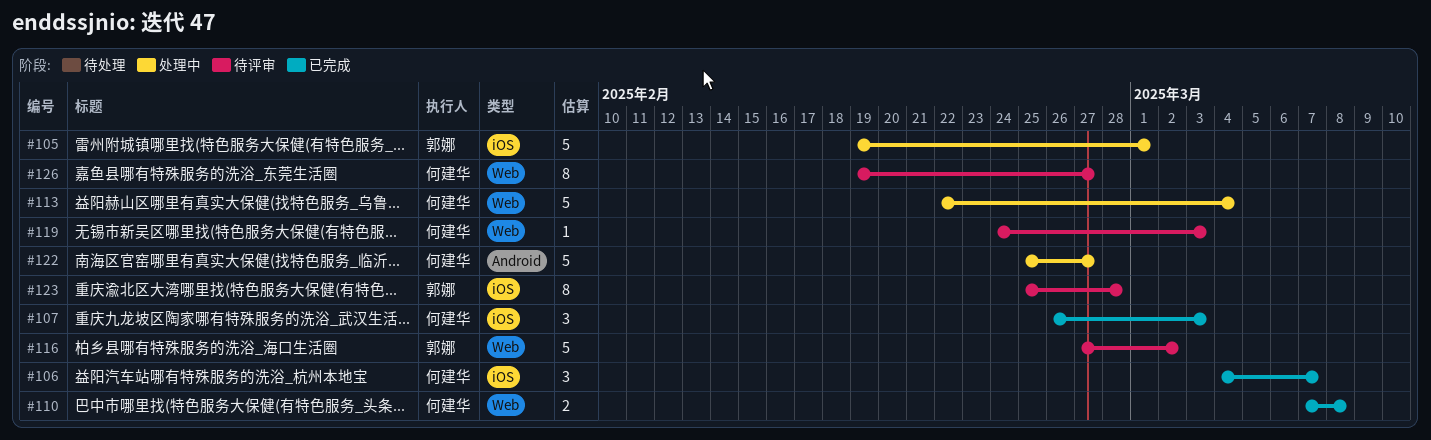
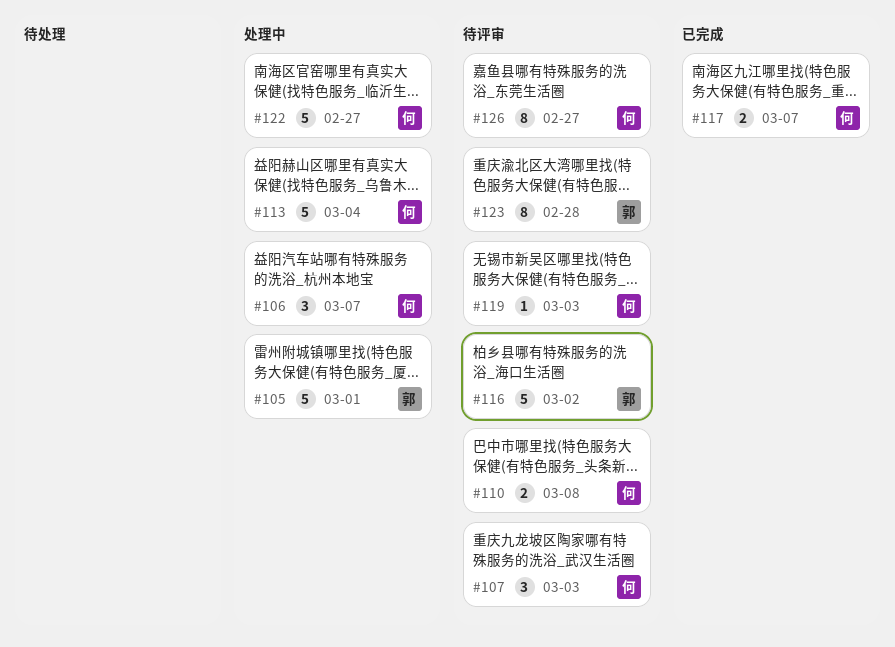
#106, status: 已完成 -> 处理中
#107, status: 已完成 -> 待评审
#110, status: 已完成 -> 待评审
#117: none -> present

